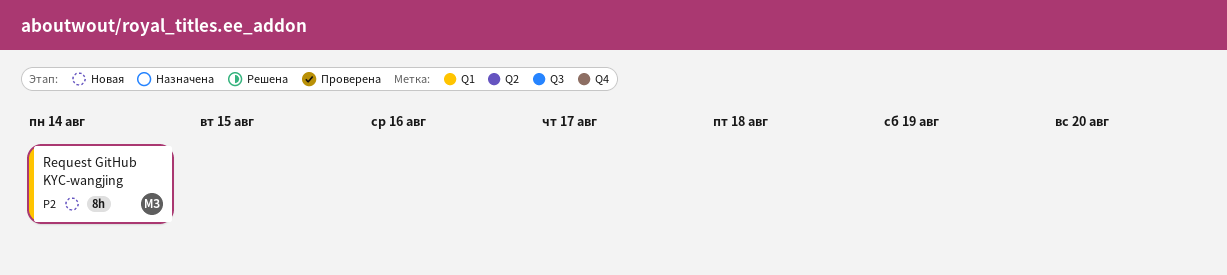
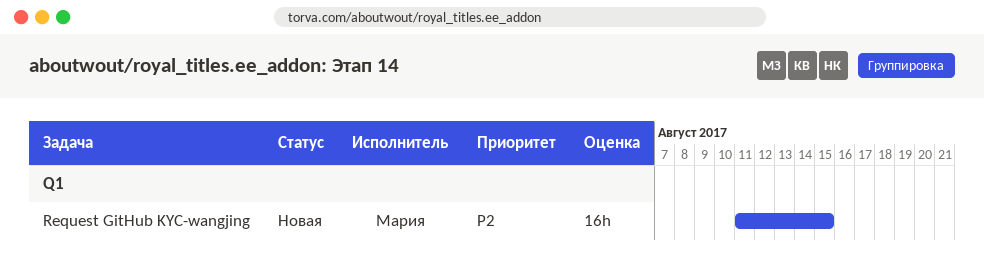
Request GitHub KYC-wangjing, estimate: 8h -> 16h
Request GitHub KYC-wangjing, due: Aug 14 -> Aug 15

